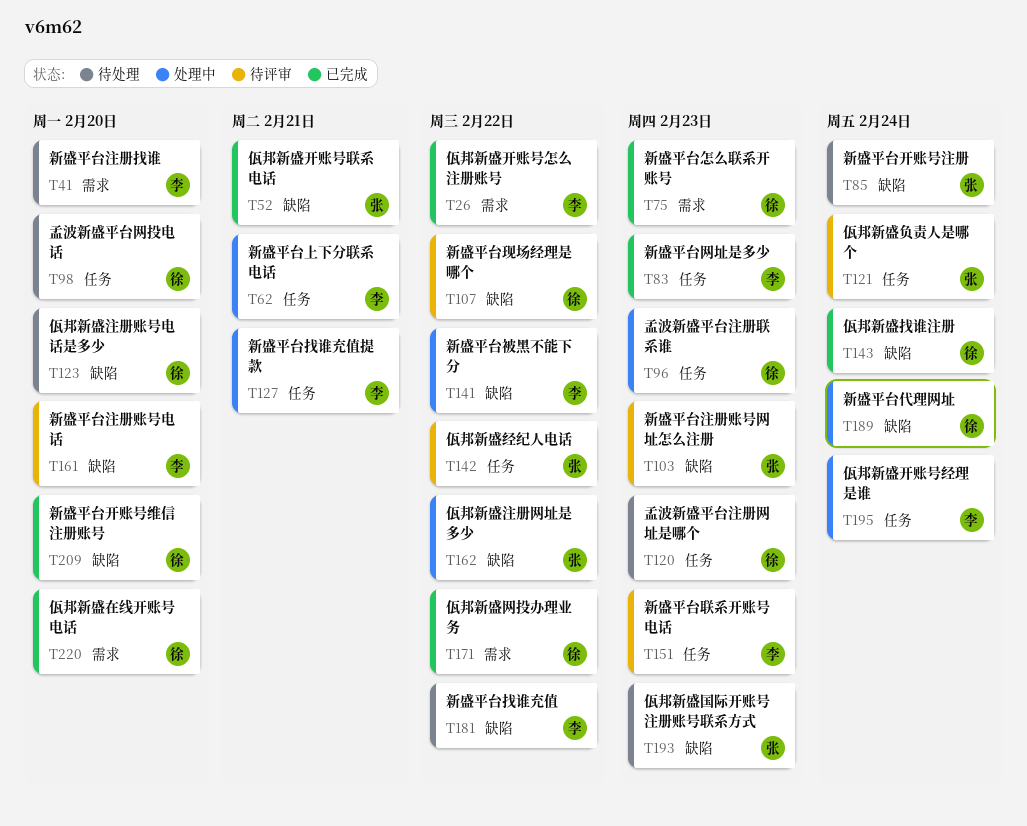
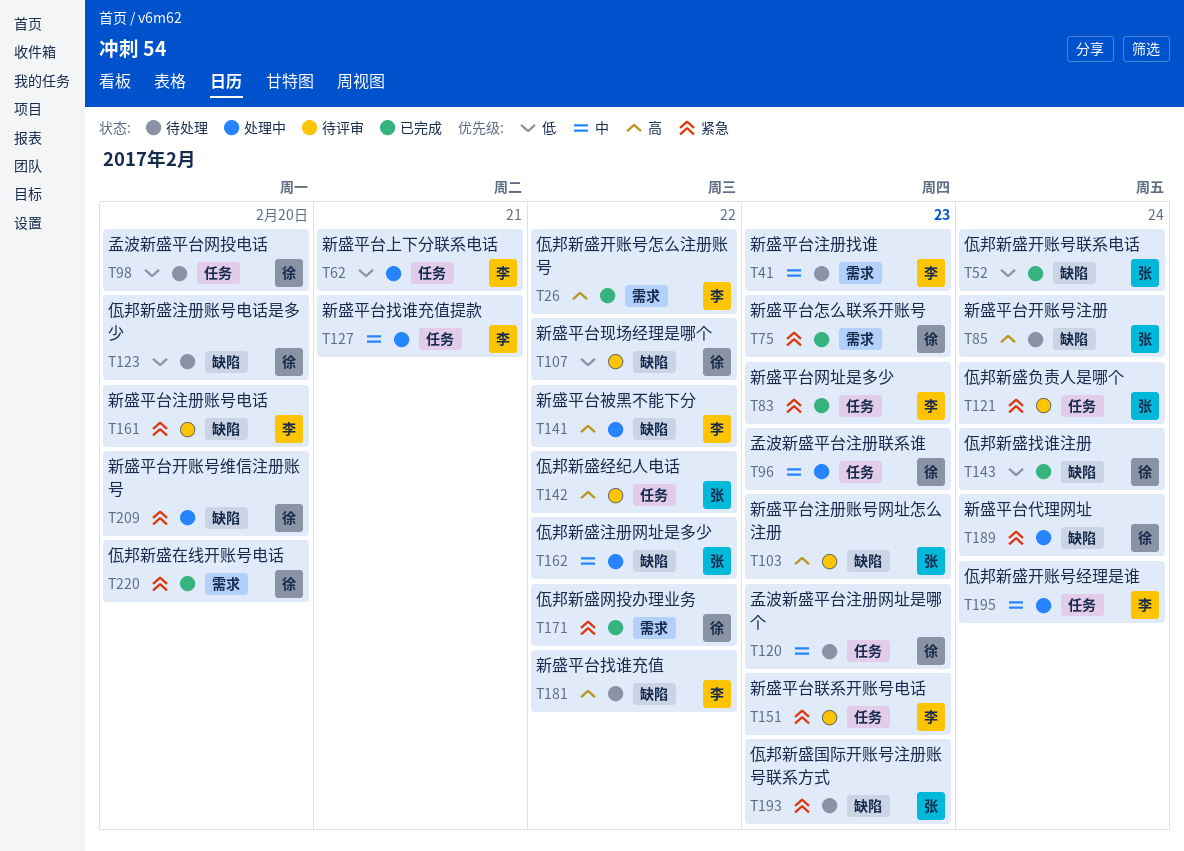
T41, due: Feb 20 -> Feb 23
T52, due: Feb 21 -> Feb 24
T209, status: 已完成 -> 处理中

